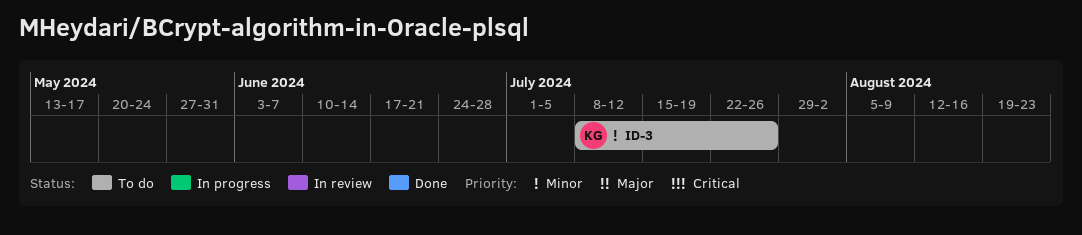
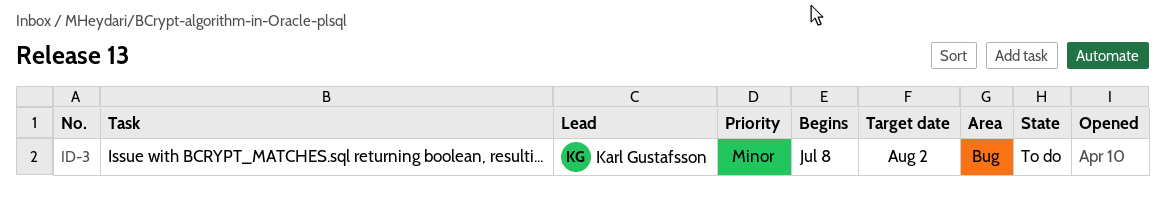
ID-3, due: Jul 26 -> Aug 2

